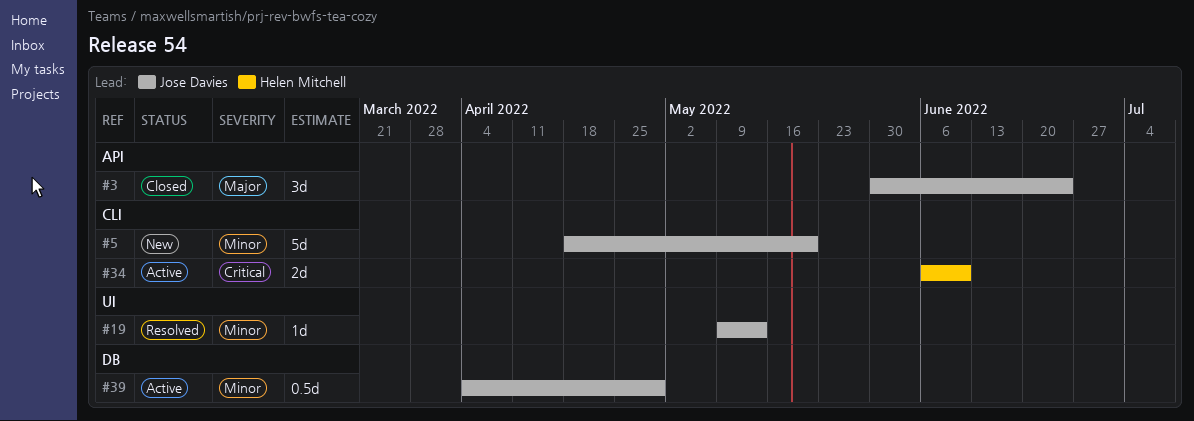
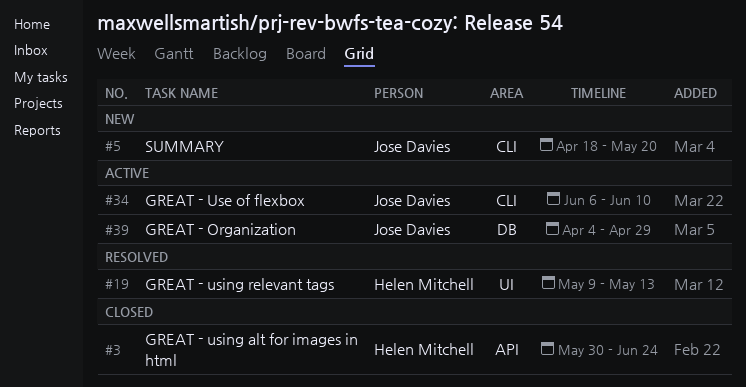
#3, owner: Jose Davies -> Helen Mitchell
#19, owner: Jose Davies -> Helen Mitchell
#34, owner: Helen Mitchell -> Jose Davies

